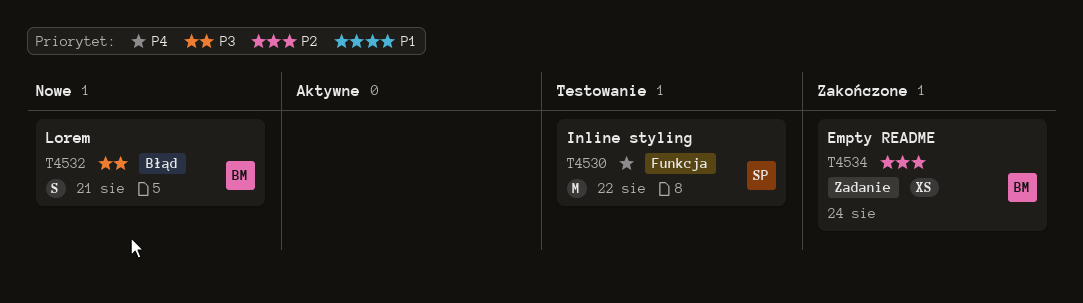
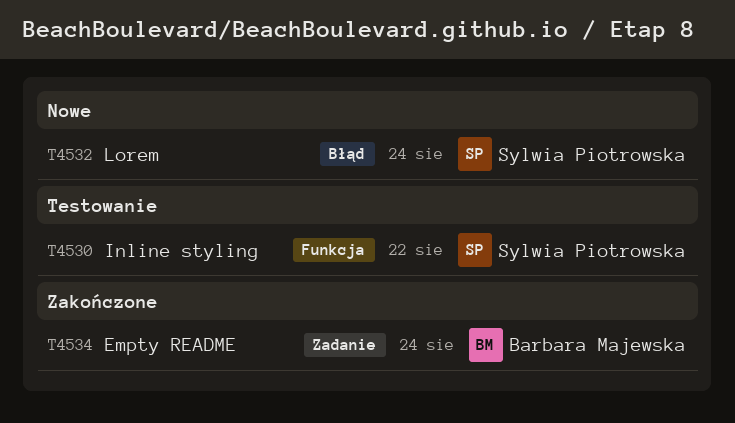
T4532, owner: Barbara Majewska -> Sylwia Piotrowska
T4532, due: Aug 21 -> Aug 24

